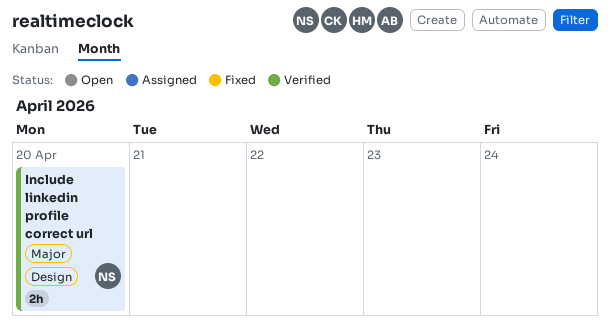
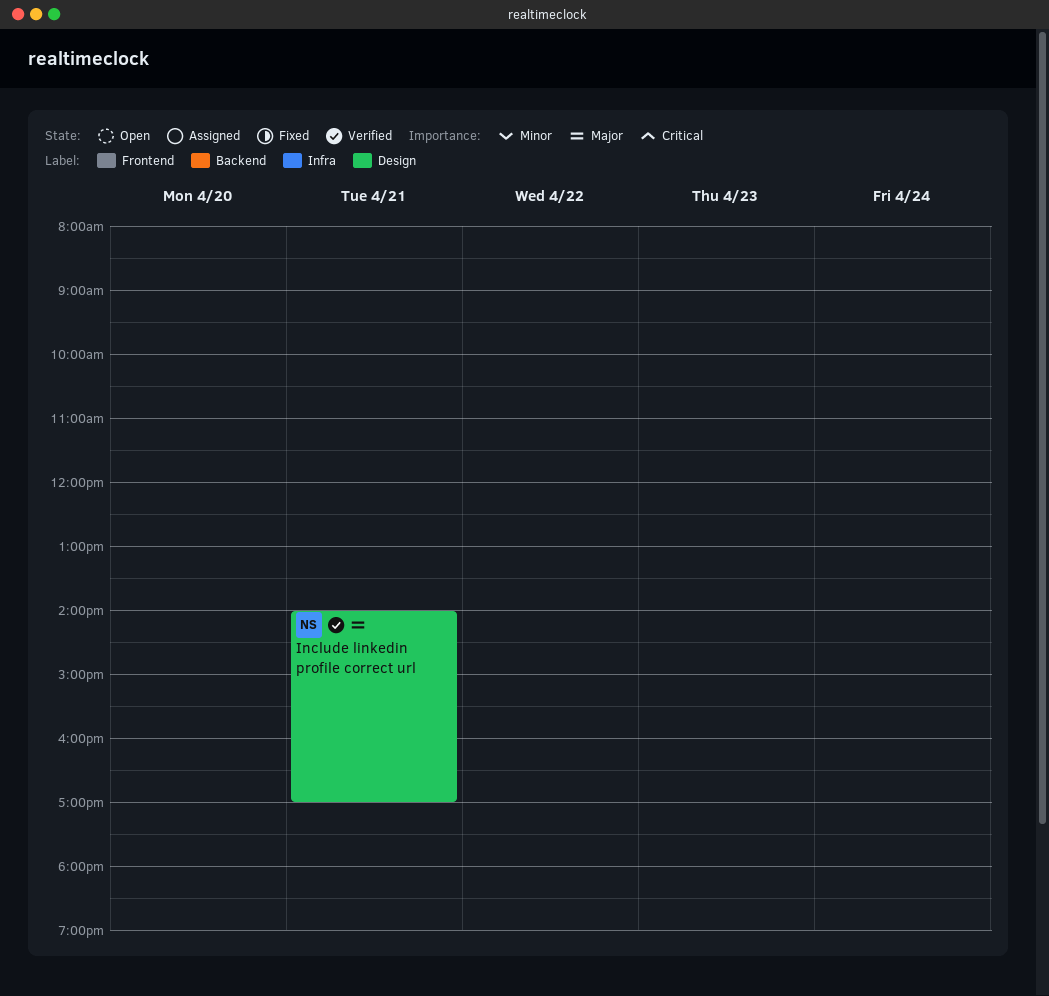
Include linkedin profile correct url, day: Apr 20 -> Apr 21

